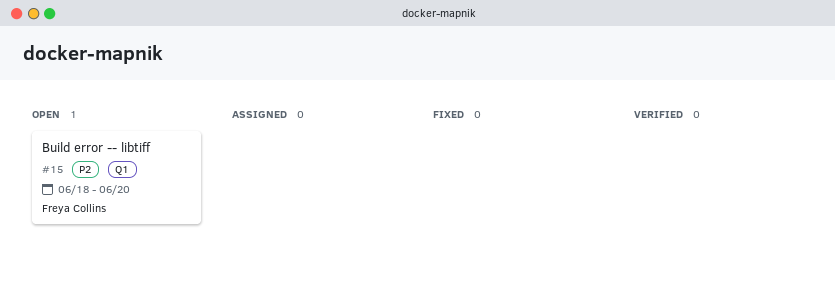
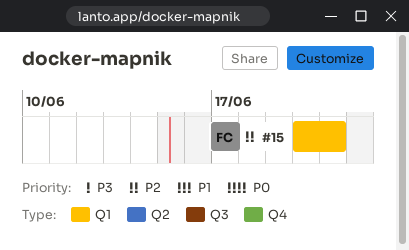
#15, start: Jun 18 -> Jun 20
#15, due: Jun 20 -> Jun 21

